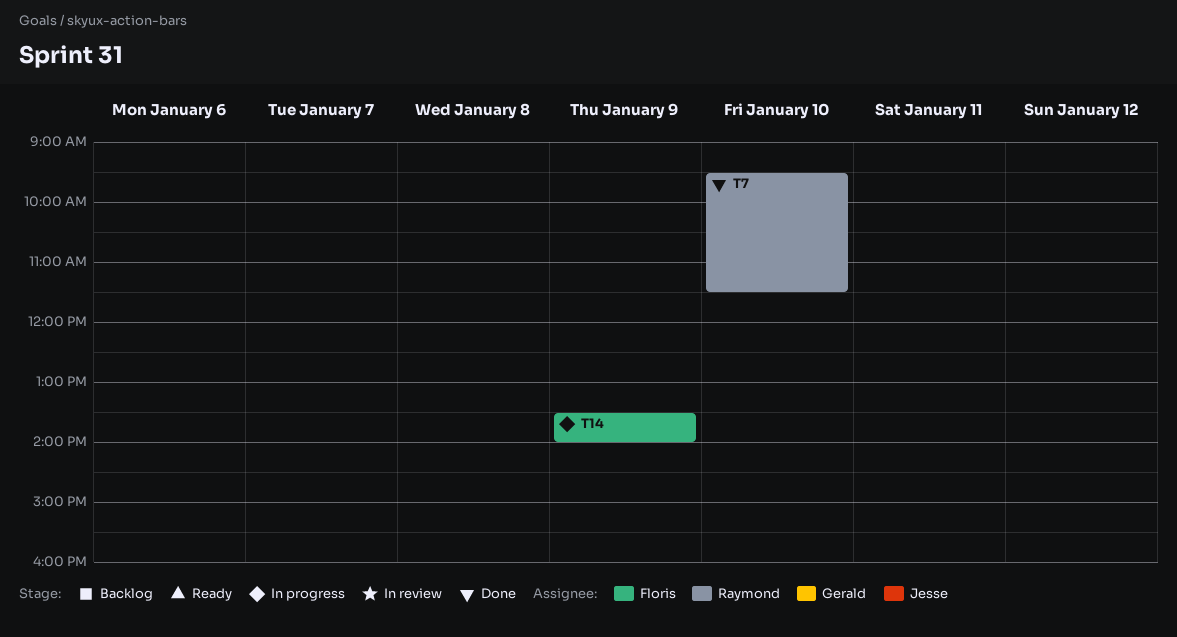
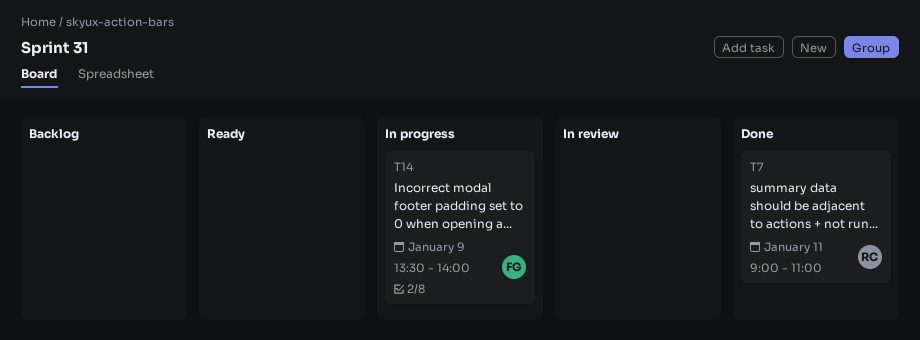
T7, day: Jan 10 -> Jan 11
T7, begins: 09:30 -> 09:00
T7, ends: 11:30 -> 11:00

